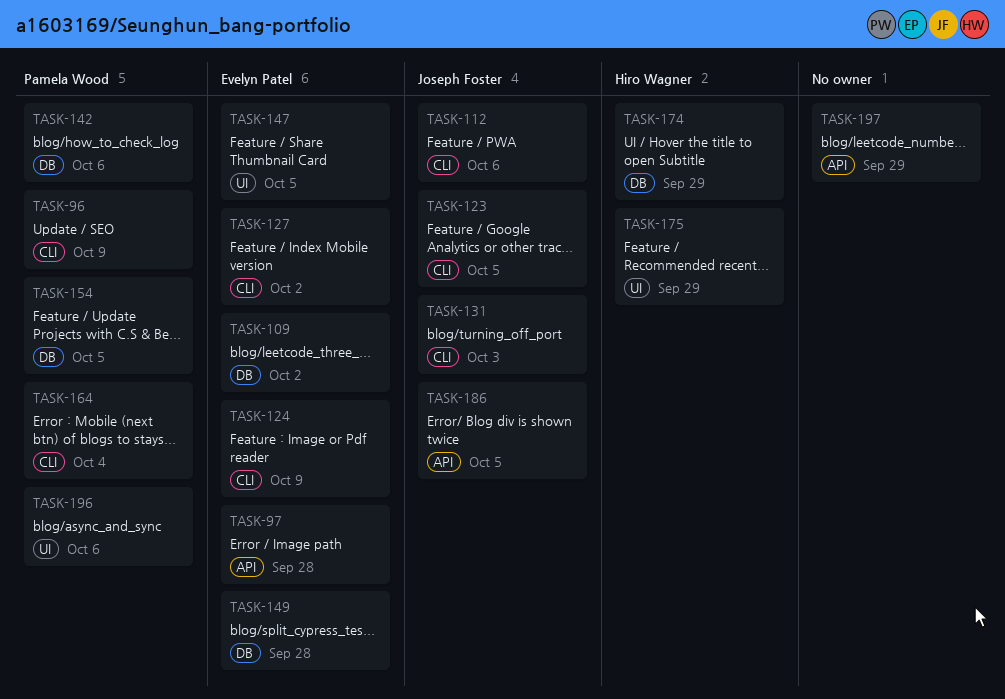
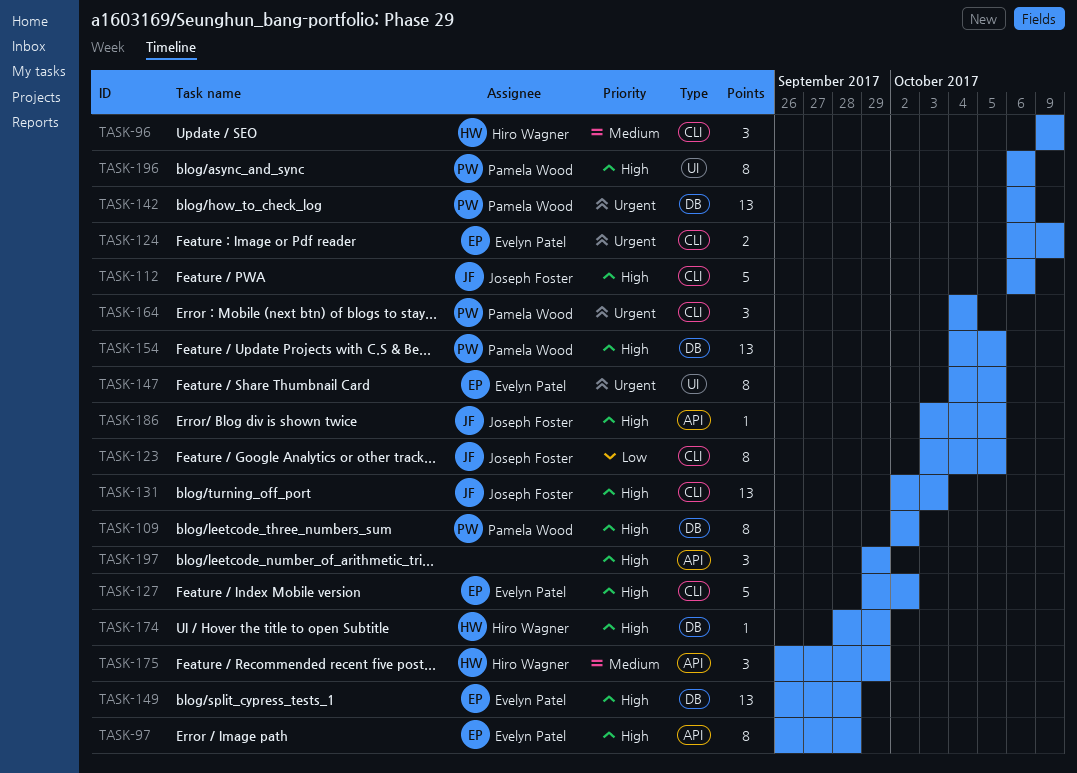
TASK-96, owner: Pamela Wood -> Hiro Wagner
TASK-109, owner: Evelyn Patel -> Pamela Wood
TASK-175, label: UI -> API

